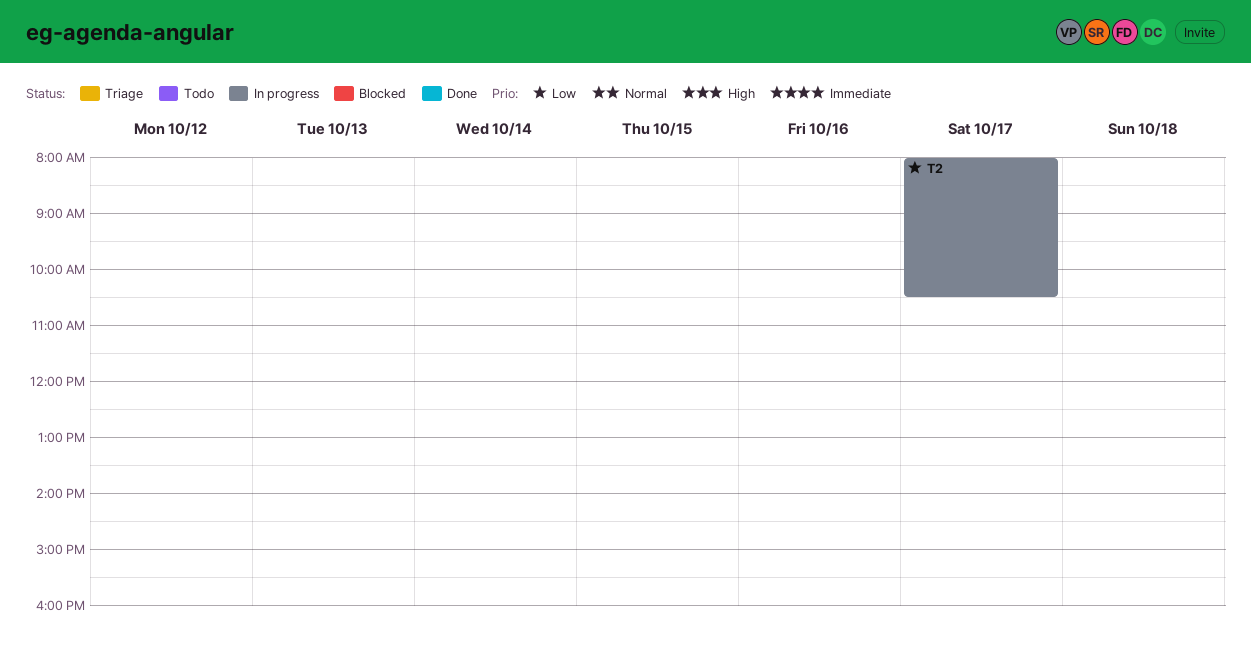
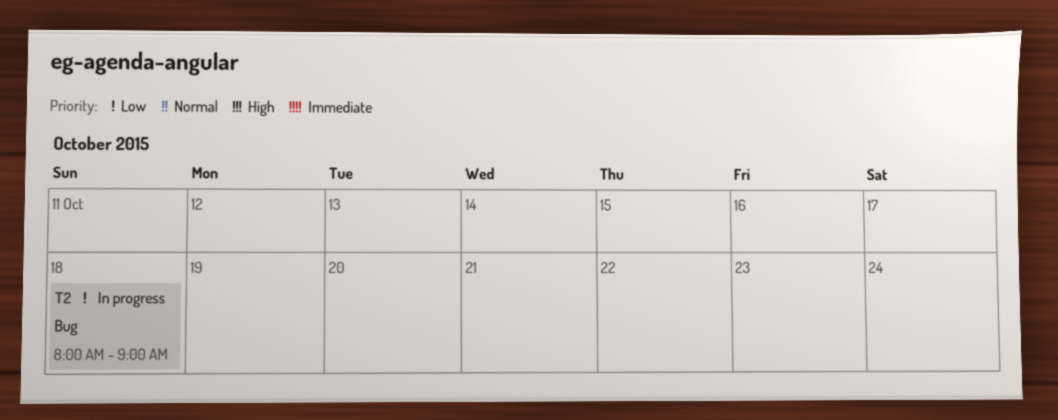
T2, day: Oct 17 -> Oct 18
T2, ends: 10:30 -> 09:00

